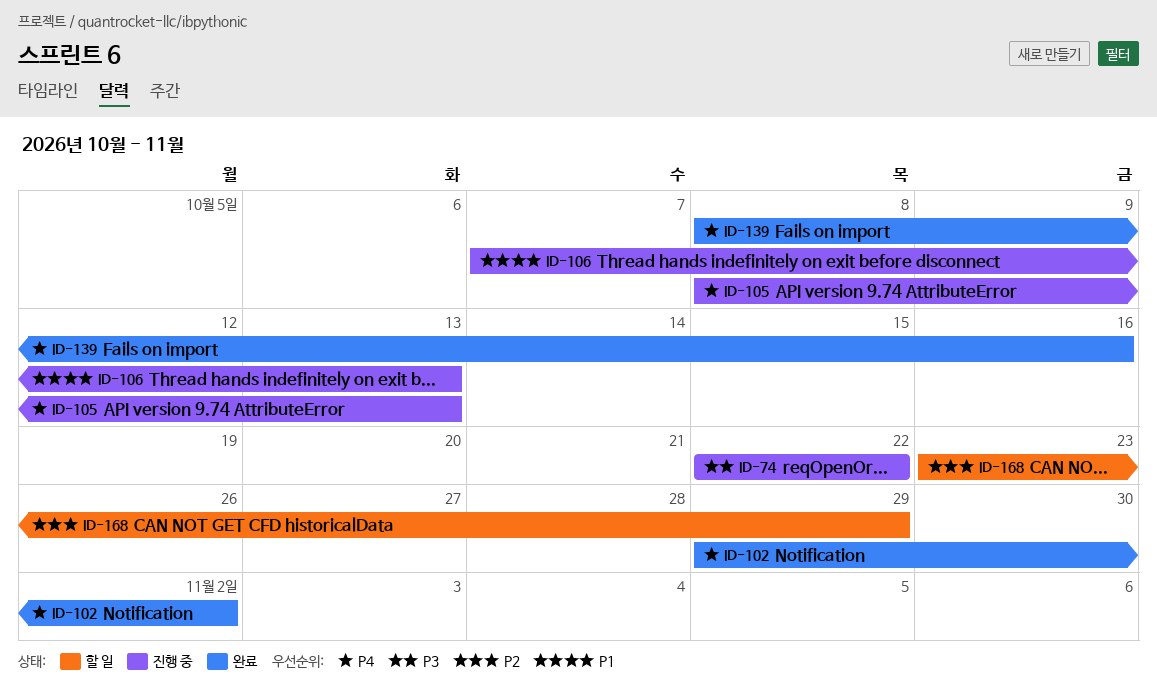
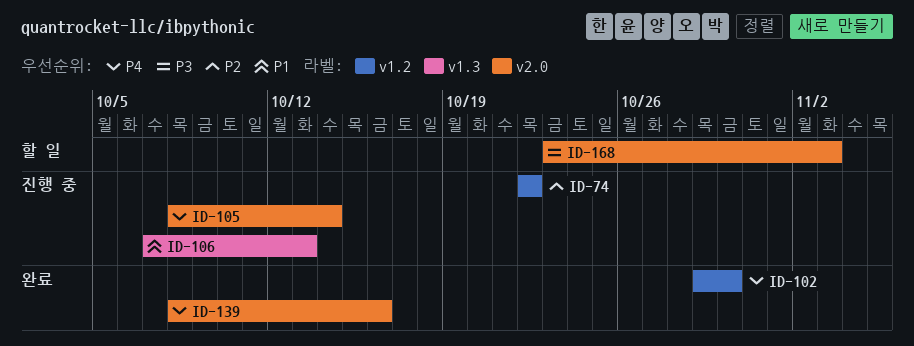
ID-74, priority: P3 -> P2
ID-102, due: Nov 2 -> Oct 30
ID-105, due: Oct 13 -> Oct 14
ID-168, priority: P2 -> P3
ID-168, due: Oct 29 -> Nov 3

